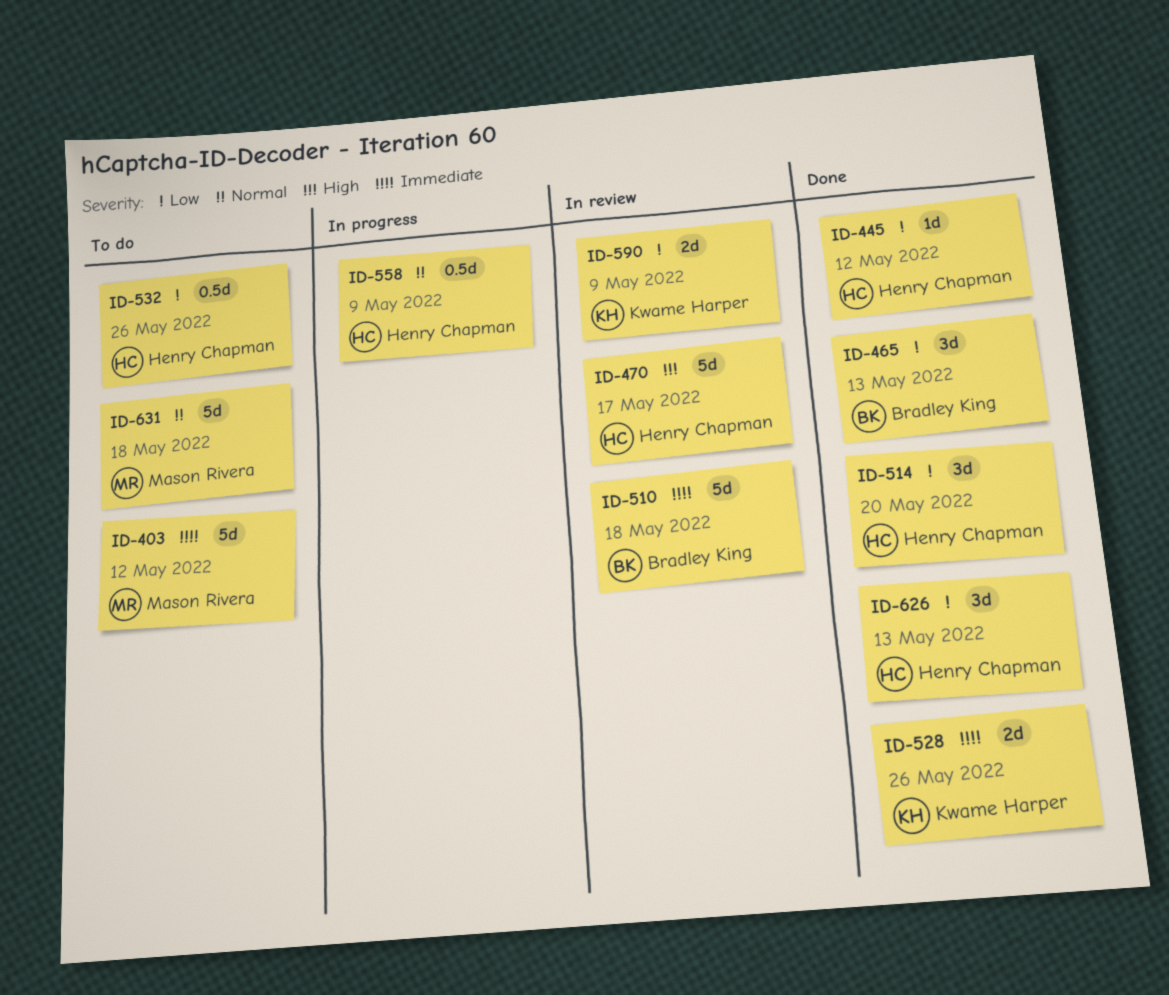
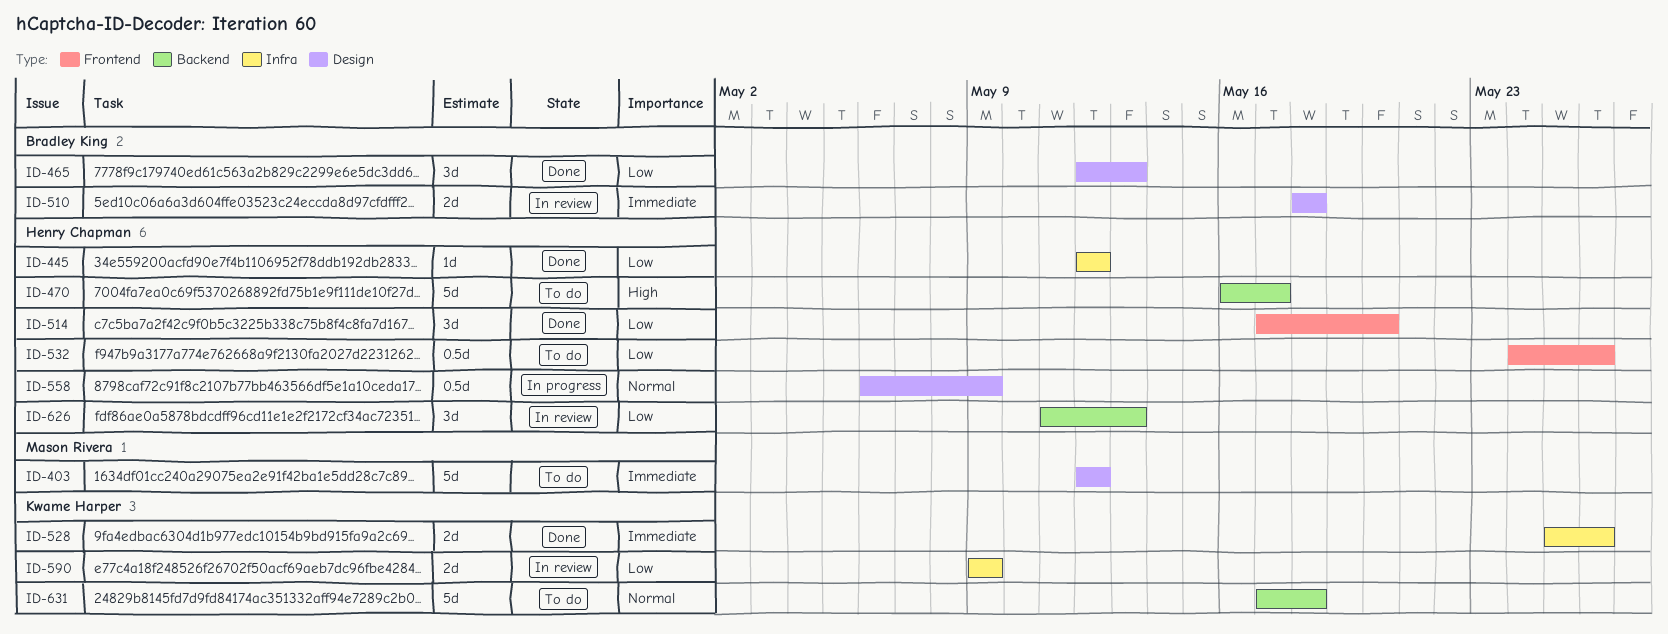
ID-470, status: In review -> To do
ID-510, estimate: 5d -> 2d
ID-626, status: Done -> In review
ID-631, owner: Mason Rivera -> Kwame Harper

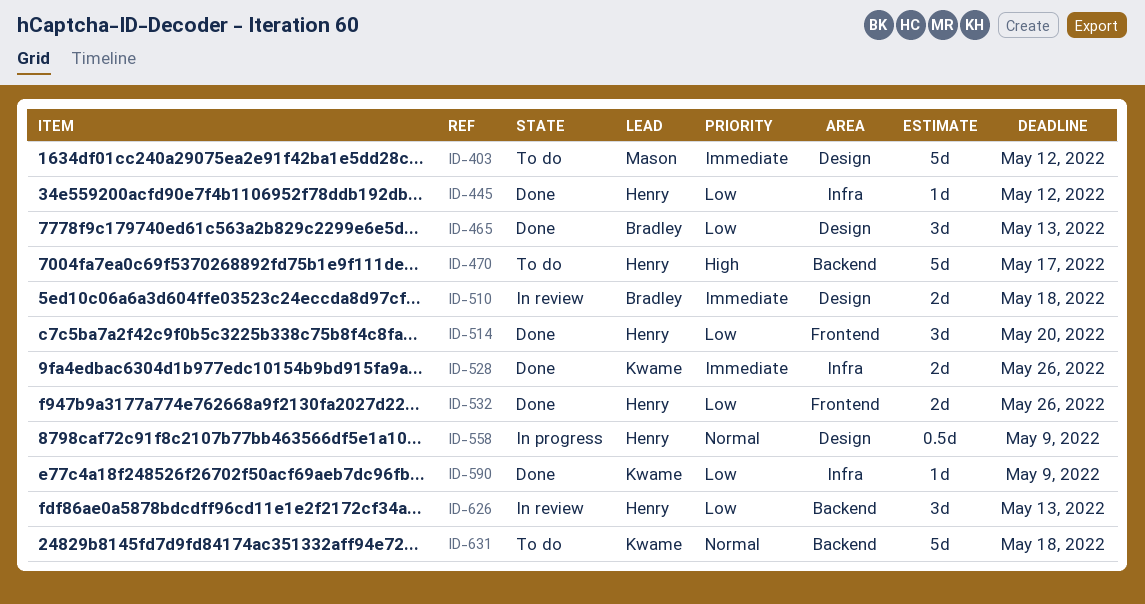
ID-532, status: To do -> Done
ID-532, estimate: 0.5d -> 2d
ID-590, status: In review -> Done
ID-590, estimate: 2d -> 1d

